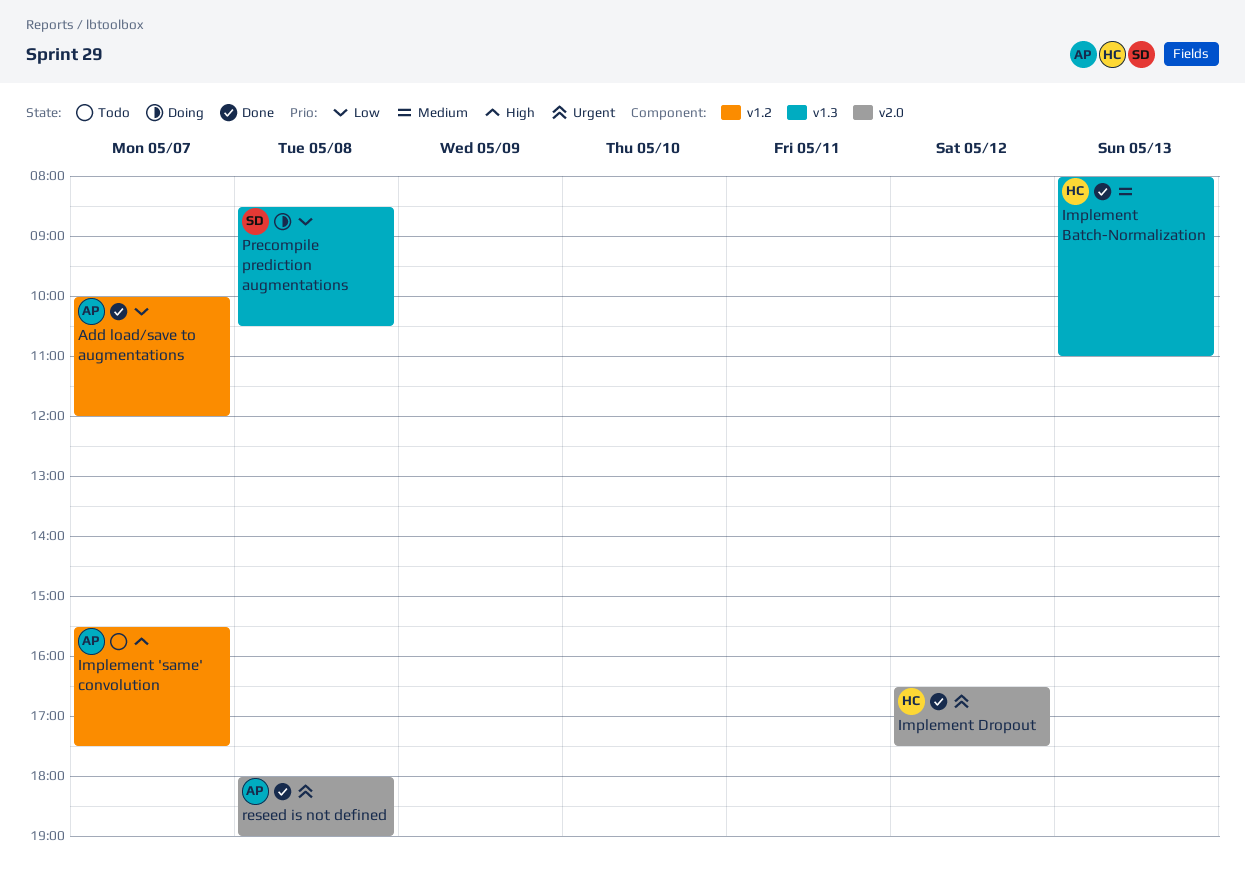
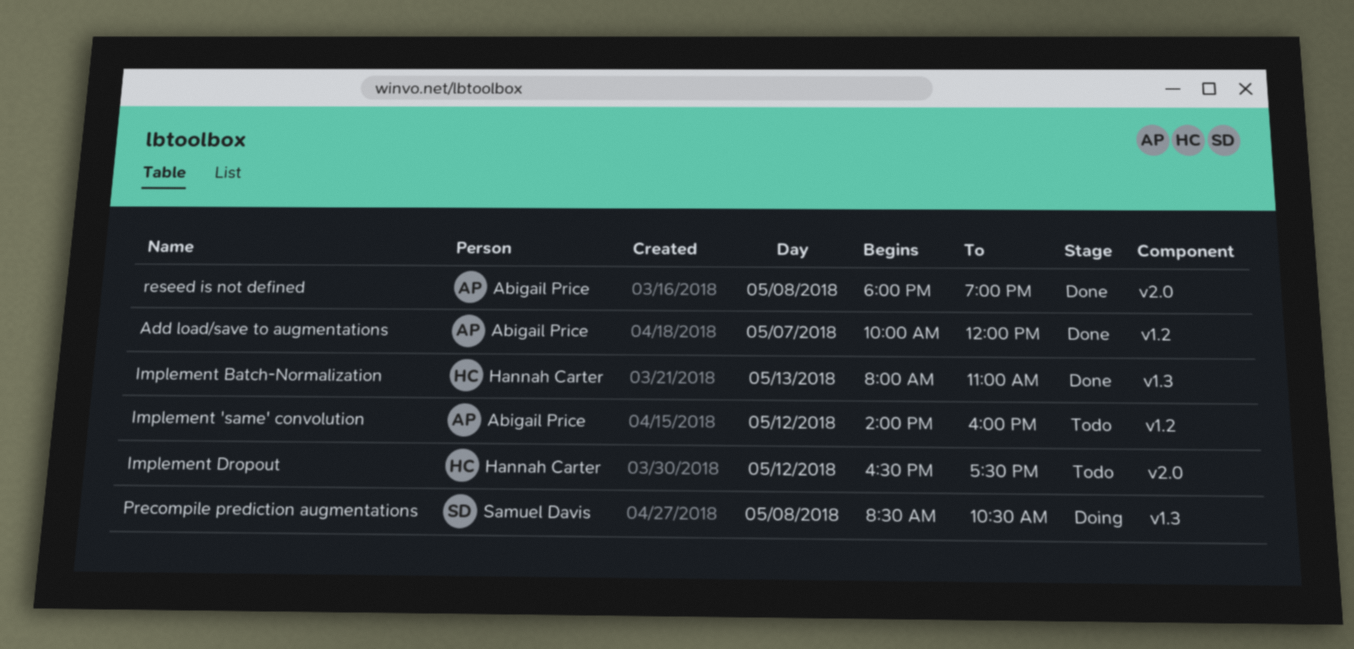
Implement 'same' convolution, day: May 7 -> May 12
Implement 'same' convolution, begins: 15:30 -> 14:00
Implement 'same' convolution, ends: 17:30 -> 16:00
Implement Dropout, status: Done -> Todo

